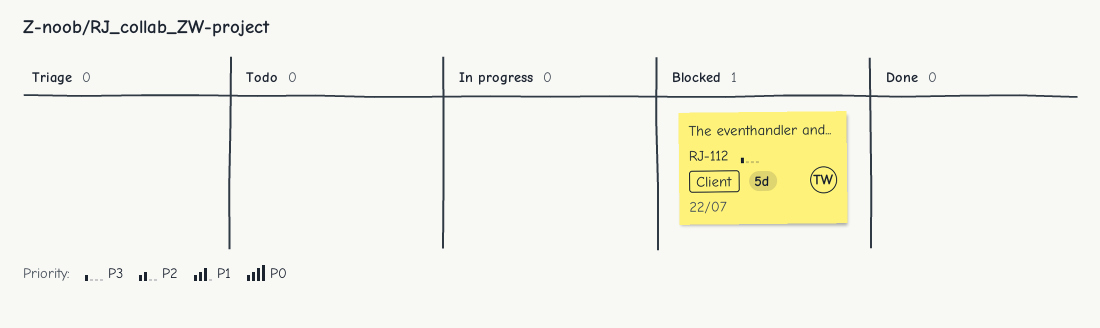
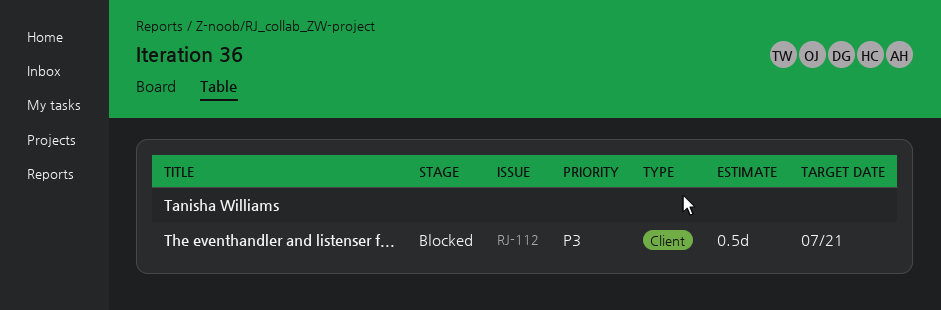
RJ-112, estimate: 5d -> 0.5d
RJ-112, due: Jul 22 -> Jul 21

